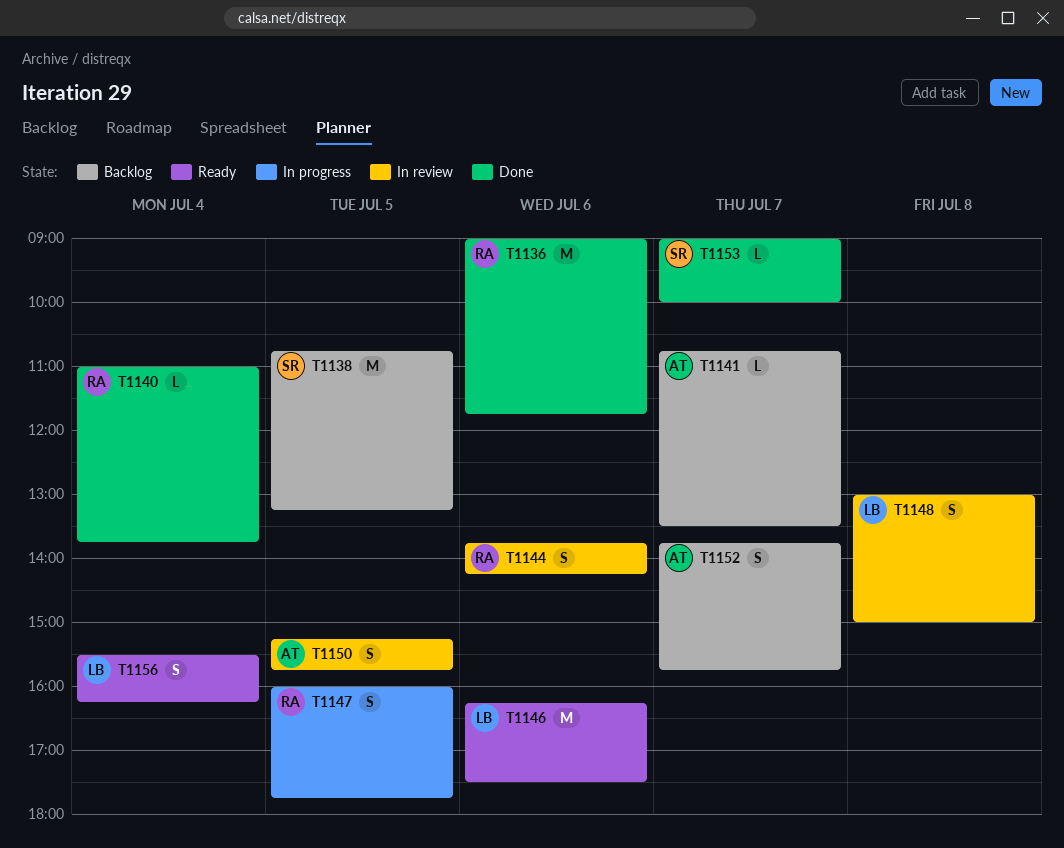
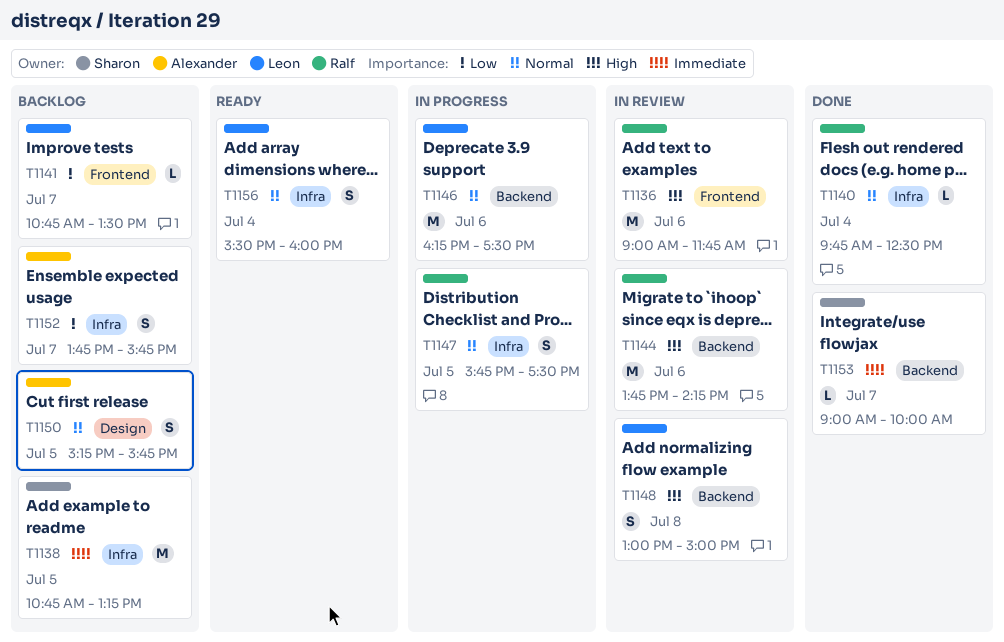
T1136, status: Done -> In review
T1140, begins: 11:00 -> 09:45
T1140, ends: 13:45 -> 12:30
T1141, owner: Alexander -> Leon
T1144, estimate: S -> M
T1146, status: Ready -> In progress
T1147, begins: 16:00 -> 15:45
T1147, ends: 17:45 -> 17:30
T1150, status: In review -> Backlog
T1156, ends: 16:15 -> 16:00

